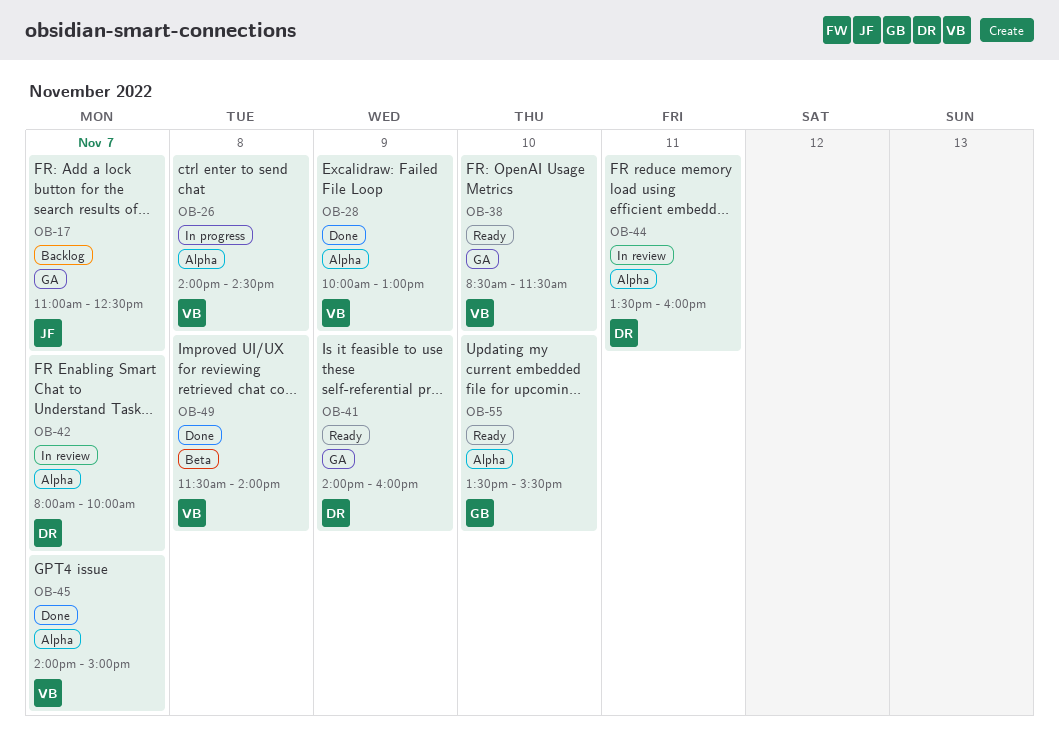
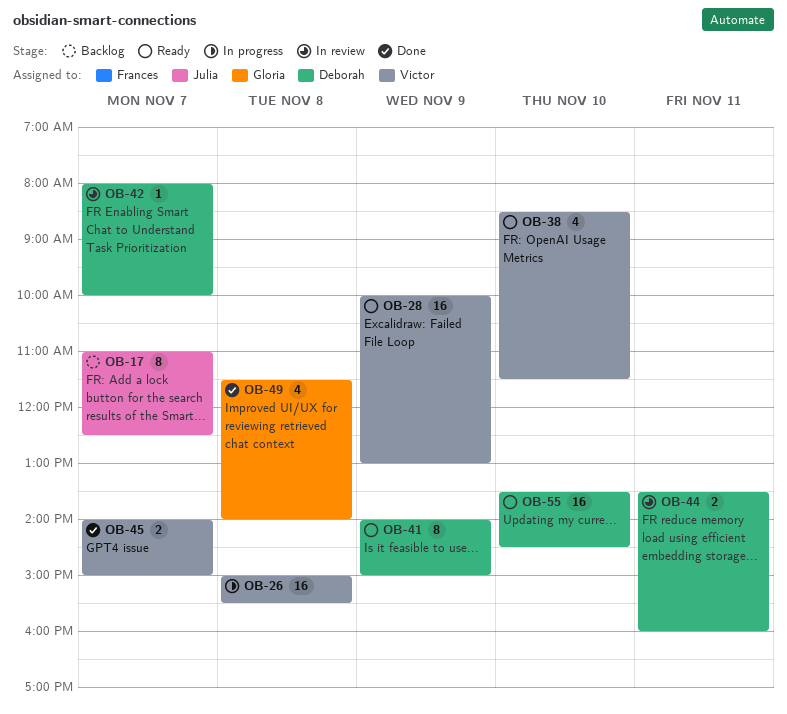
OB-26, begins: 14:00 -> 15:00
OB-26, ends: 14:30 -> 15:30
OB-28, status: Done -> Ready
OB-41, ends: 16:00 -> 15:00
OB-49, owner: Victor -> Gloria
OB-55, owner: Gloria -> Deborah
OB-55, ends: 15:30 -> 14:30

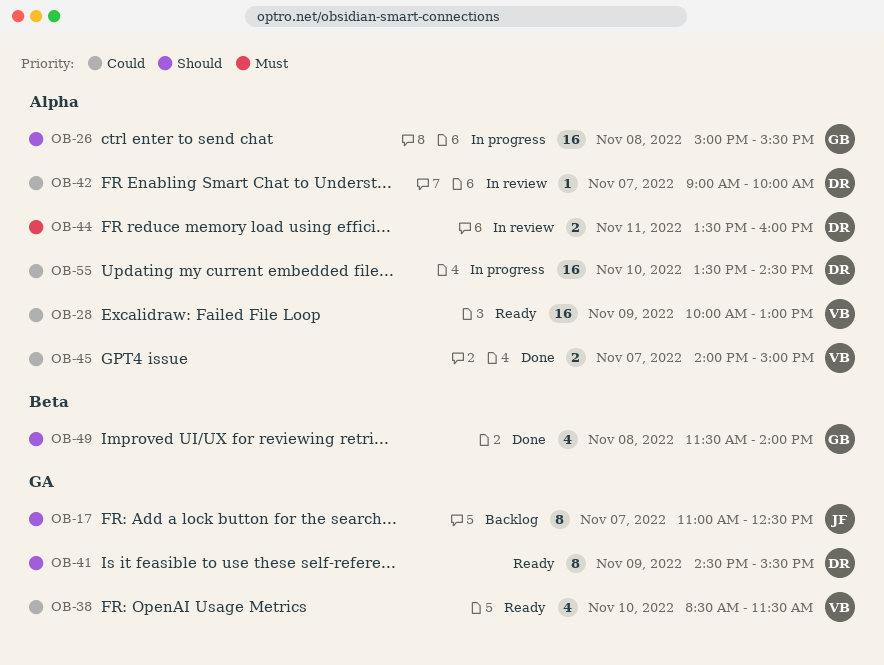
OB-26, owner: Victor -> Gloria
OB-41, begins: 14:00 -> 14:30
OB-41, ends: 15:00 -> 15:30
OB-42, begins: 08:00 -> 09:00
OB-55, status: Ready -> In progress

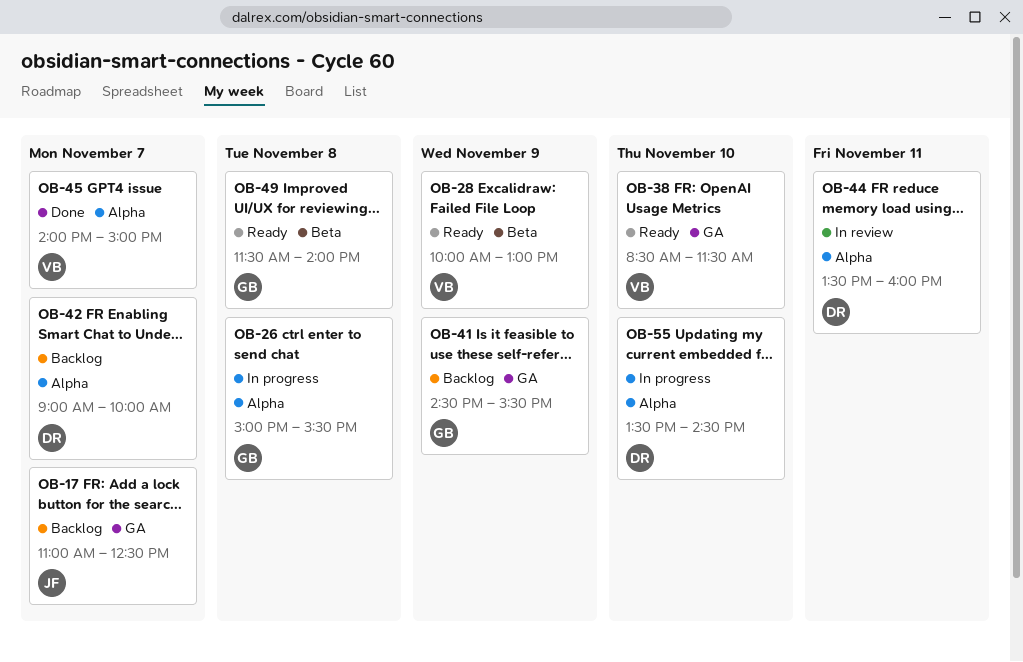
OB-28, label: Alpha -> Beta
OB-41, status: Ready -> Backlog
OB-41, owner: DR -> GB
OB-42, status: In review -> Backlog
OB-49, status: Done -> Ready

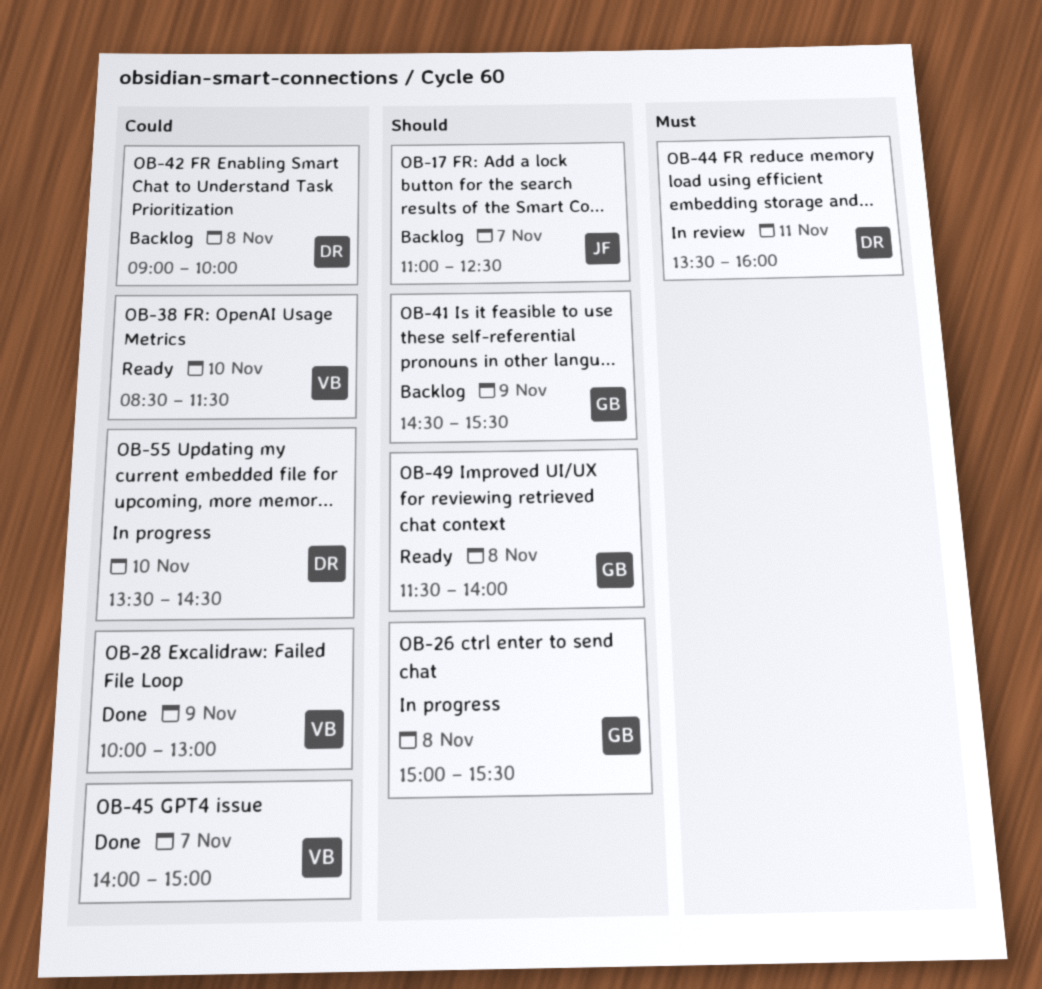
OB-28, status: Ready -> Done
OB-42, day: Nov 7 -> Nov 8

